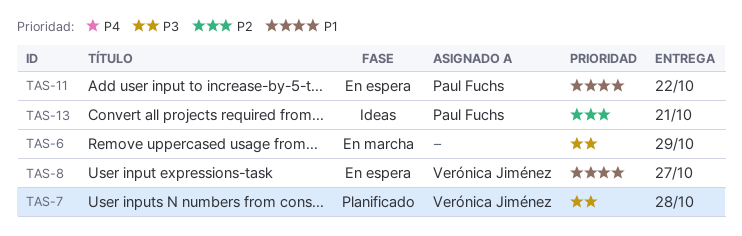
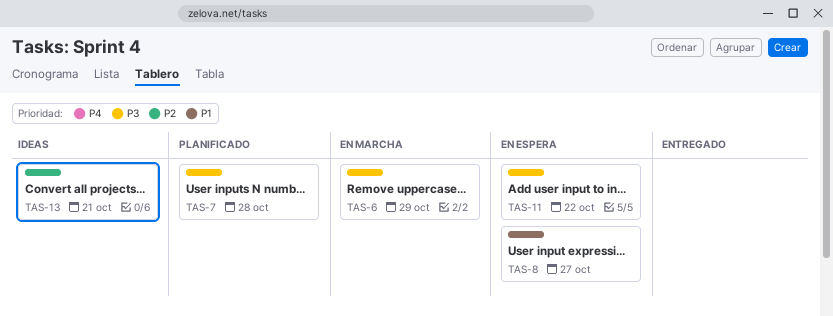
TAS-11, priority: P1 -> P3

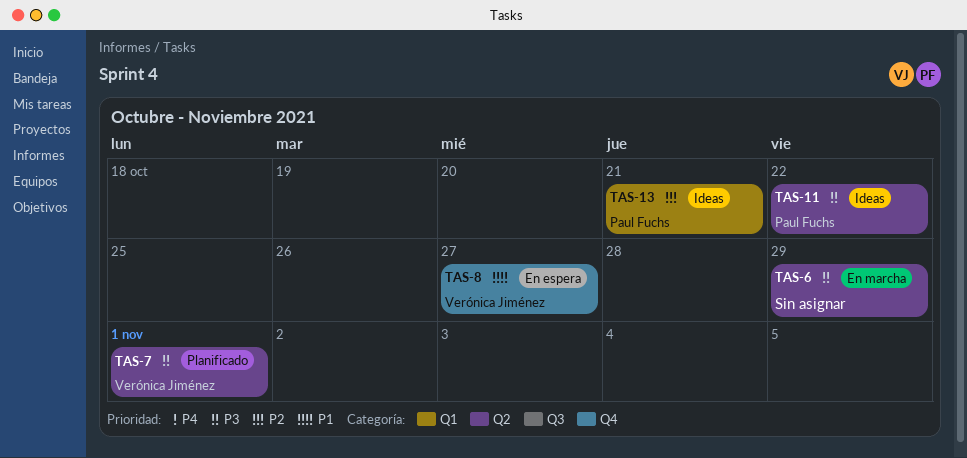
TAS-7, due: Oct 28 -> Nov 1
TAS-11, status: En espera -> Ideas

